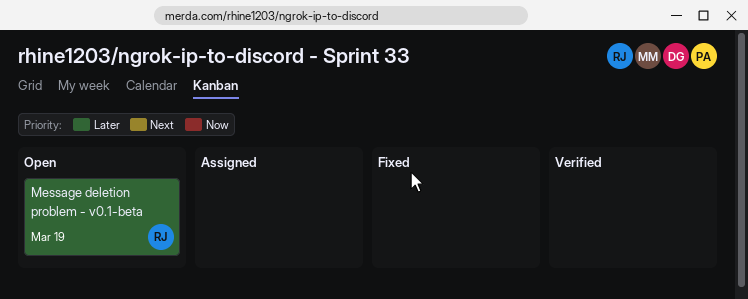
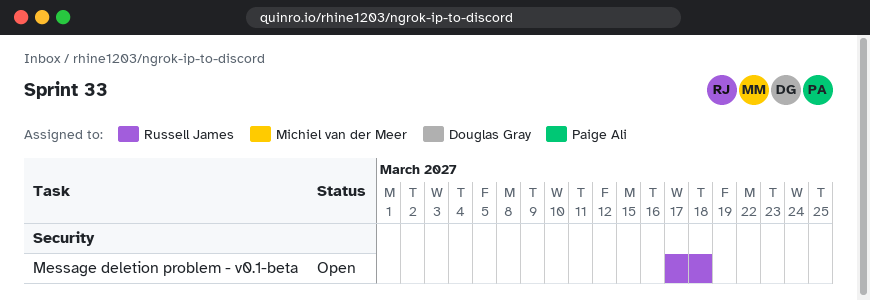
Message deletion problem - v0.1-beta, due: Mar 19 -> Mar 18

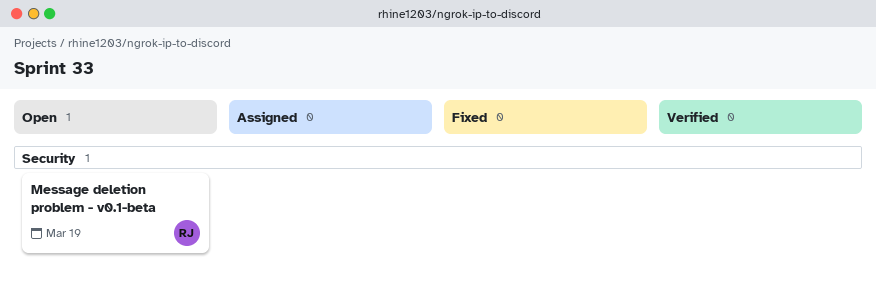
Message deletion problem - v0.1-beta, due: Mar 18 -> Mar 19

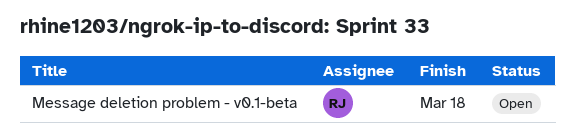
Message deletion problem - v0.1-beta, due: Mar 19 -> Mar 18

